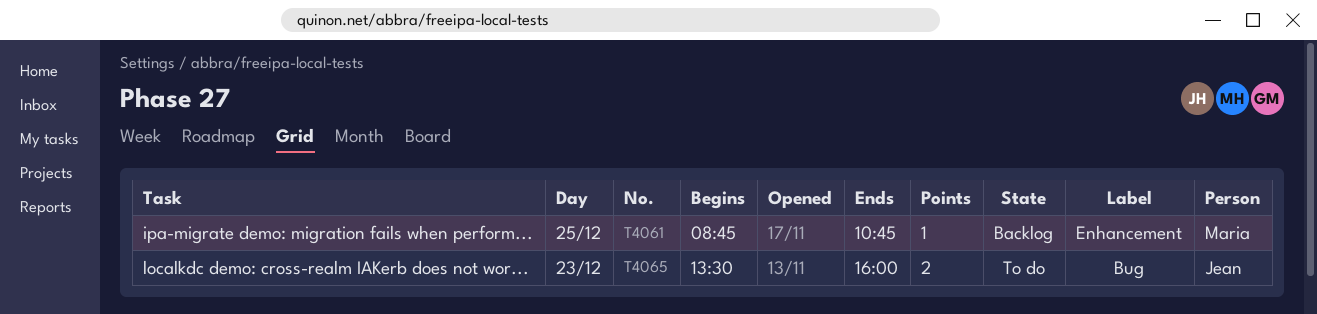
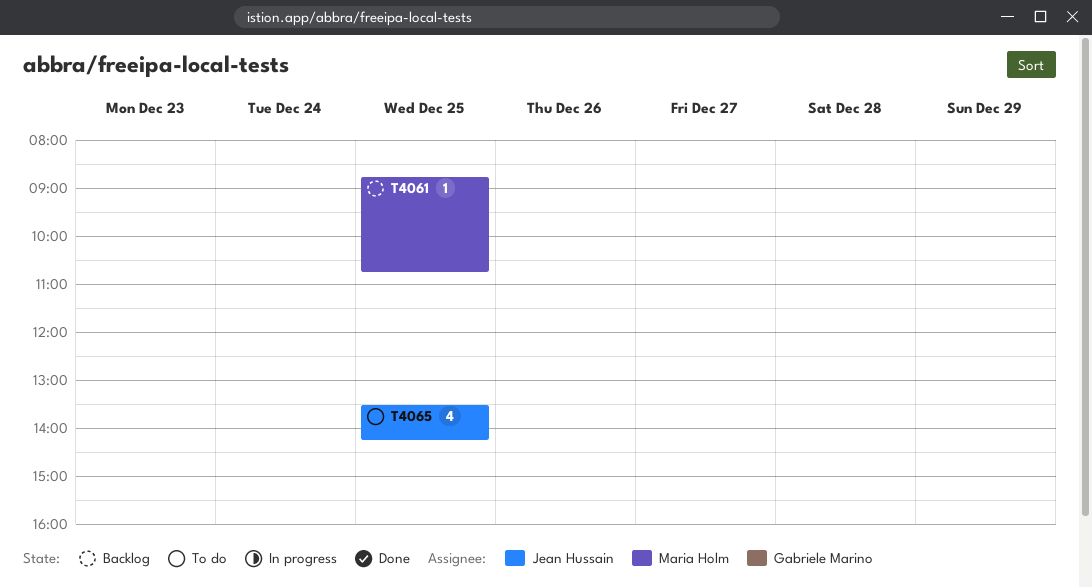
T4065, estimate: 2 -> 4
T4065, day: Dec 23 -> Dec 25
T4065, ends: 16:00 -> 14:15

